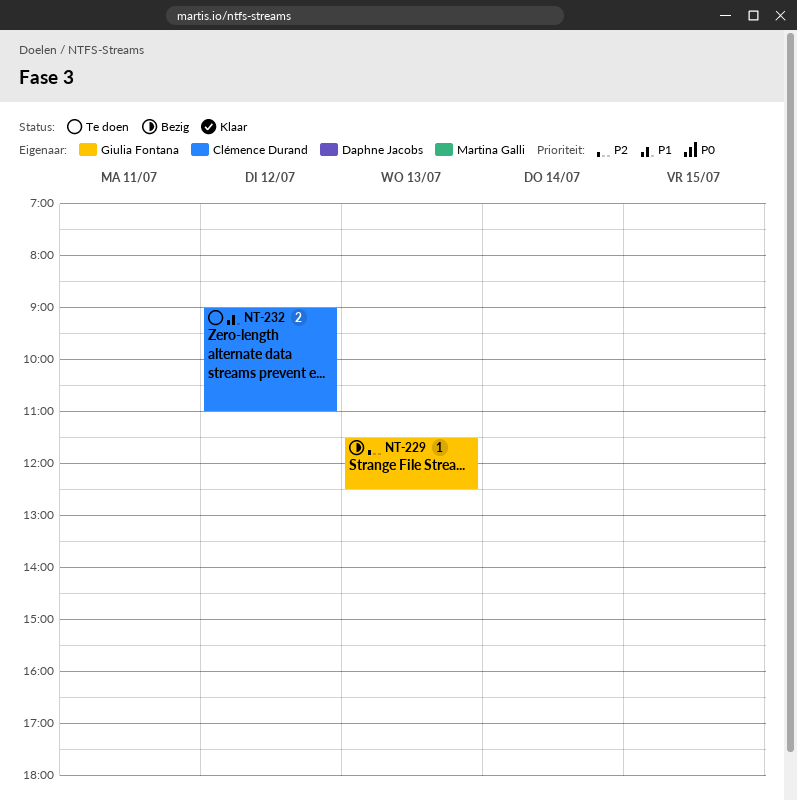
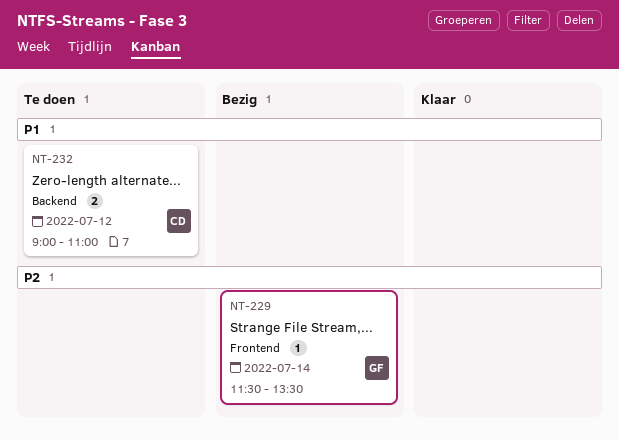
NT-229, day: Jul 13 -> Jul 14
NT-229, ends: 12:30 -> 13:30

